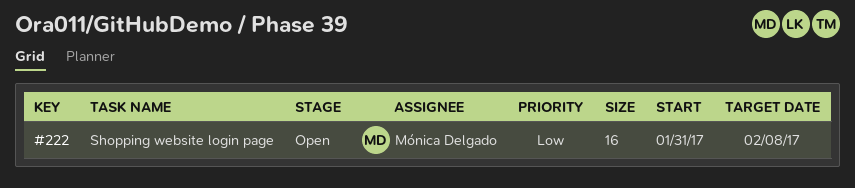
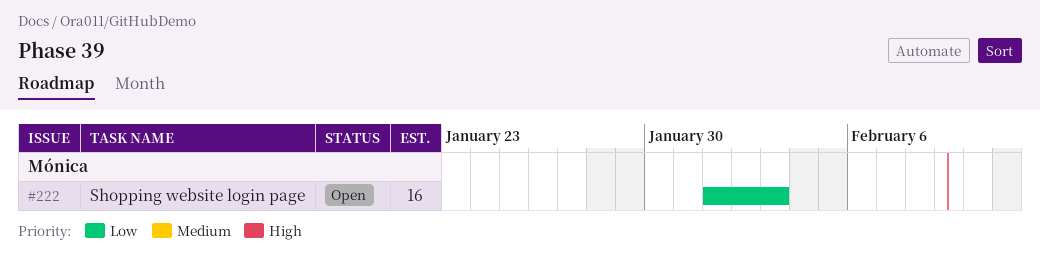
#222, start: Jan 31 -> Feb 1
#222, due: Feb 8 -> Feb 3

